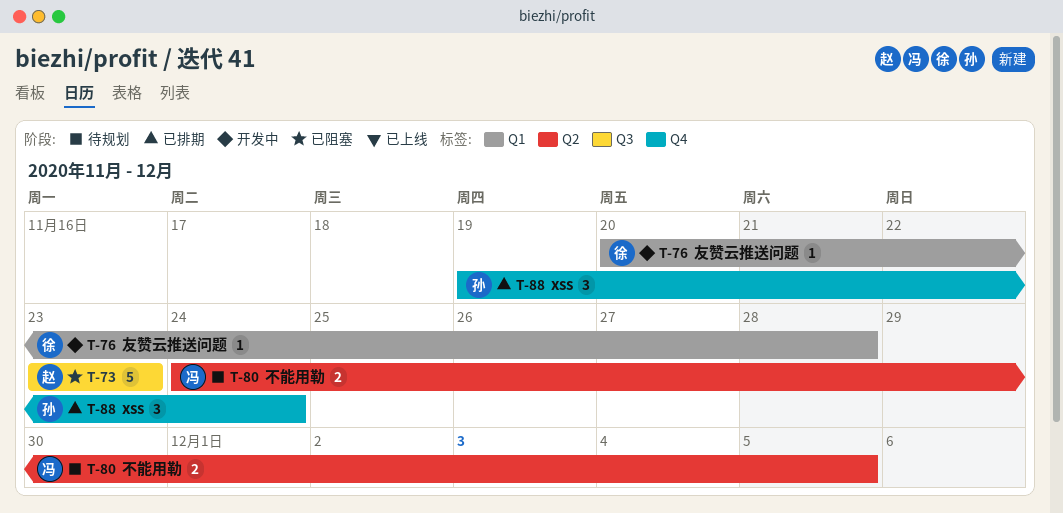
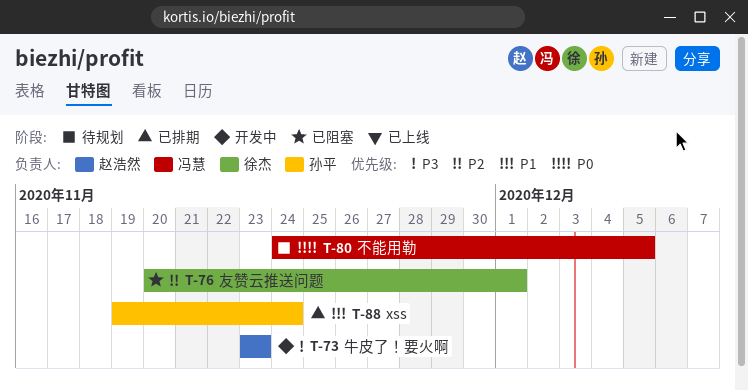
T-73, status: 已阻塞 -> 开发中
T-76, status: 开发中 -> 已阻塞
T-76, due: Nov 28 -> Dec 1

